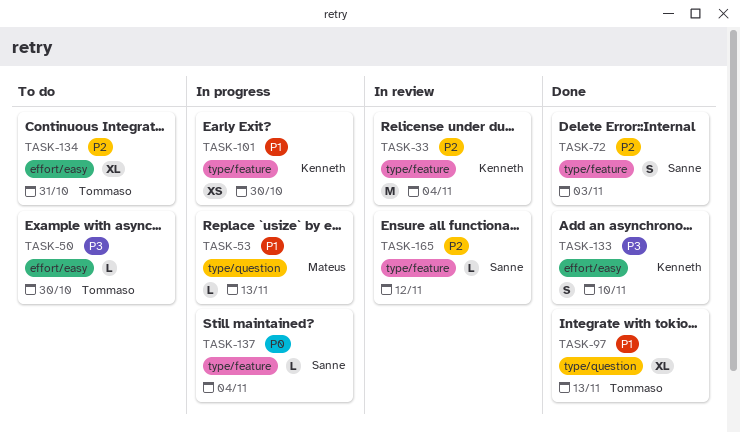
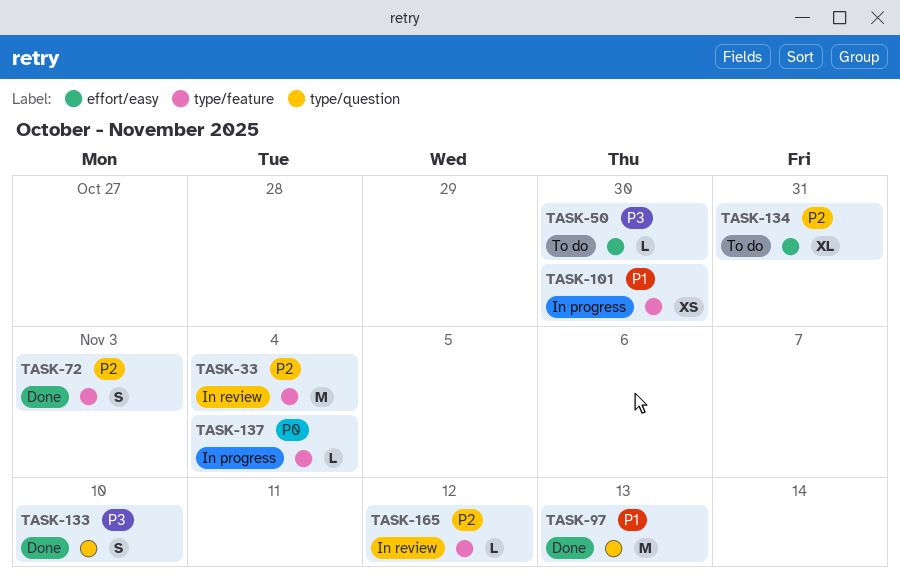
TASK-53: present -> none
TASK-97, estimate: XL -> M
TASK-133, label: effort/easy -> type/question

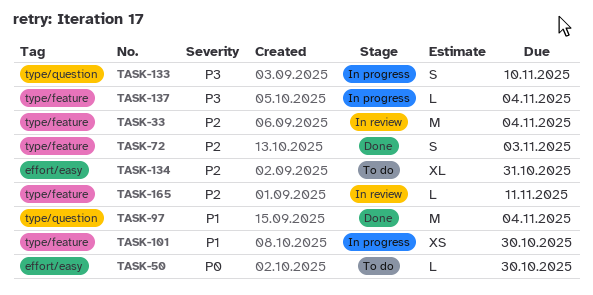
TASK-50, priority: P3 -> P0
TASK-97, due: Nov 13 -> Nov 4
TASK-133, status: Done -> In progress
TASK-137, priority: P0 -> P3
TASK-165, due: Nov 12 -> Nov 11

